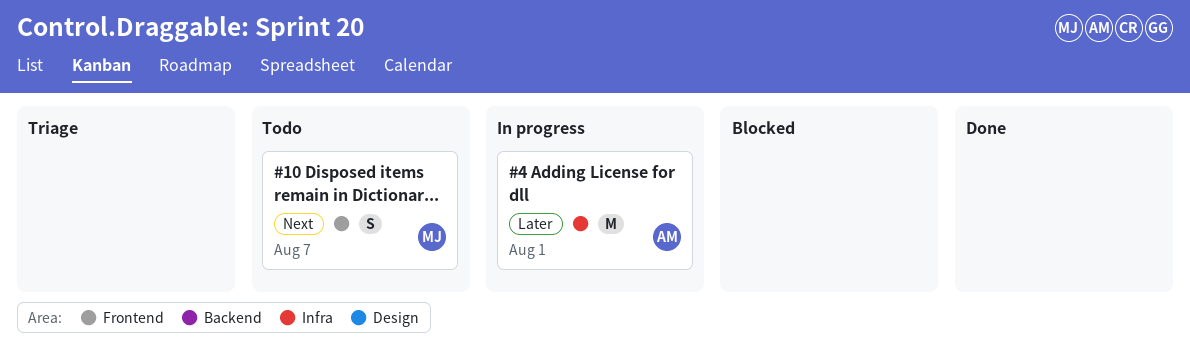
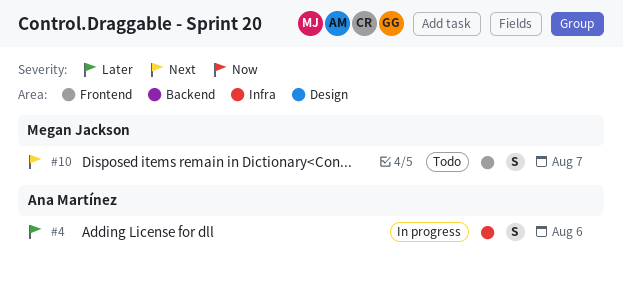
#4, estimate: M -> S
#4, due: Aug 1 -> Aug 6

